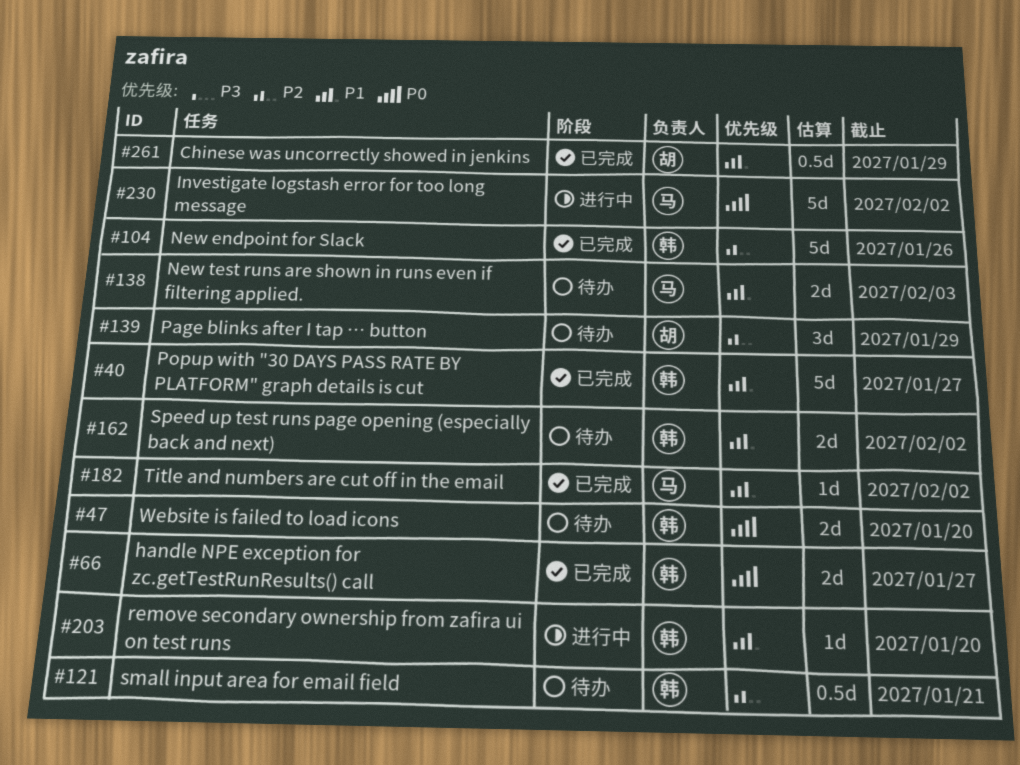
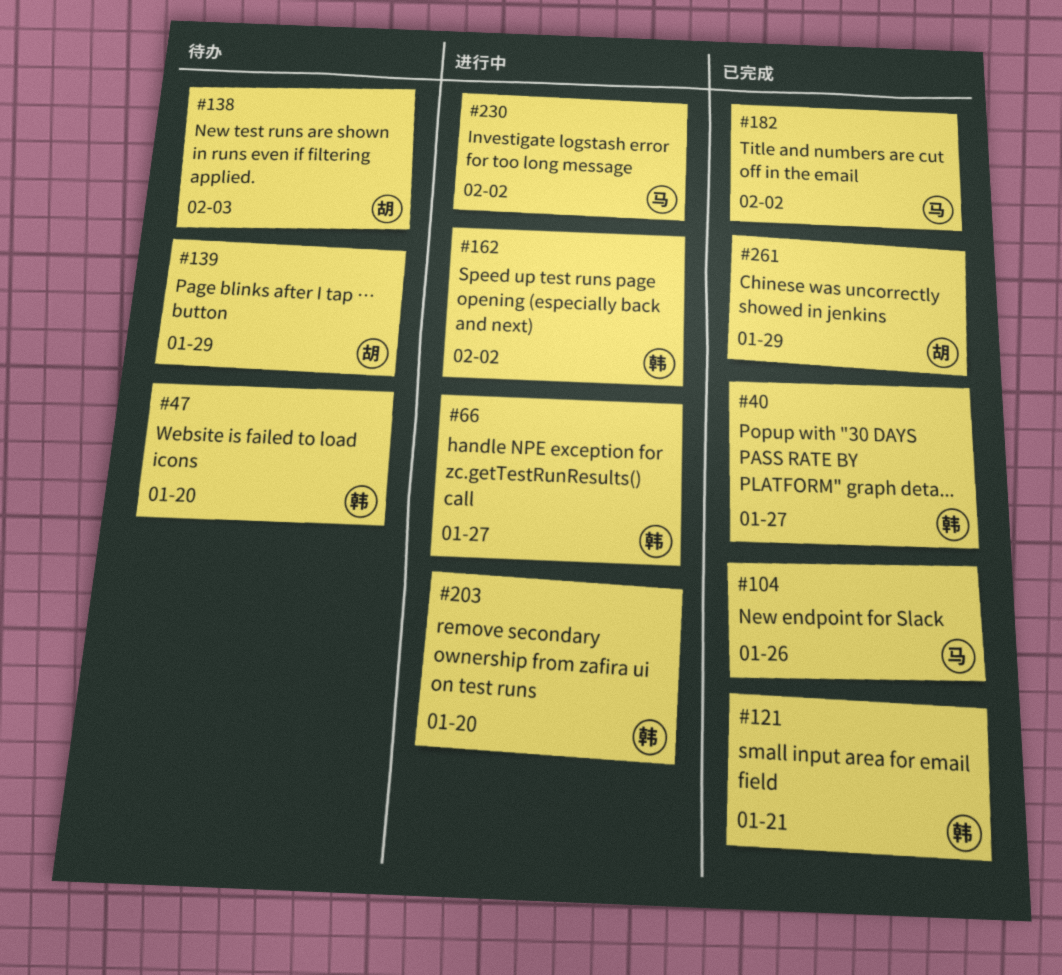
#66, status: 已完成 -> 进行中
#104, owner: 韩 -> 马
#121, status: 待办 -> 已完成
#138, owner: 马 -> 胡
#162, status: 待办 -> 进行中

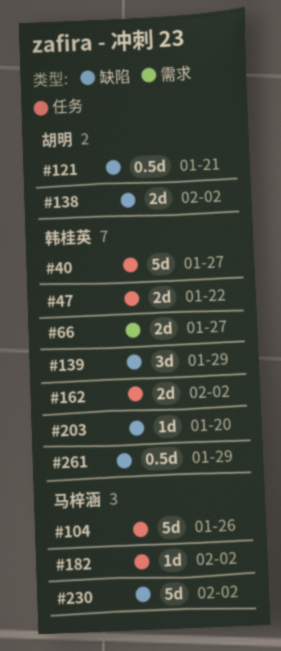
#47, due: Jan 20 -> Jan 22
#121, owner: 韩桂英 -> 胡明
#138, due: Feb 3 -> Feb 2
#139, owner: 胡明 -> 韩桂英
#261, owner: 胡明 -> 韩桂英

